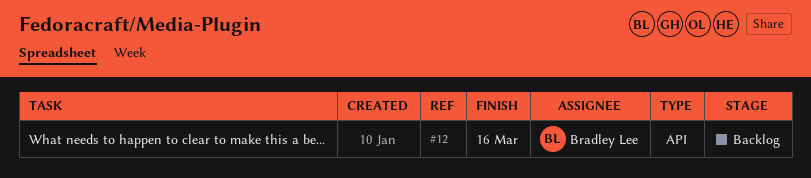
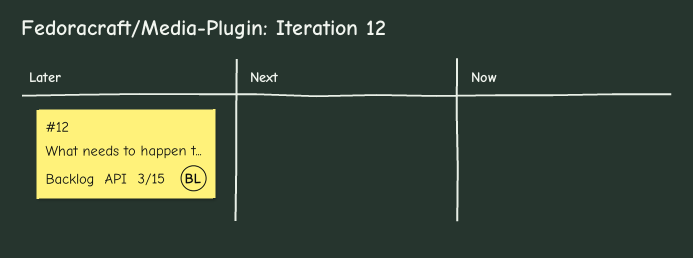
#12, due: Mar 16 -> Mar 15

